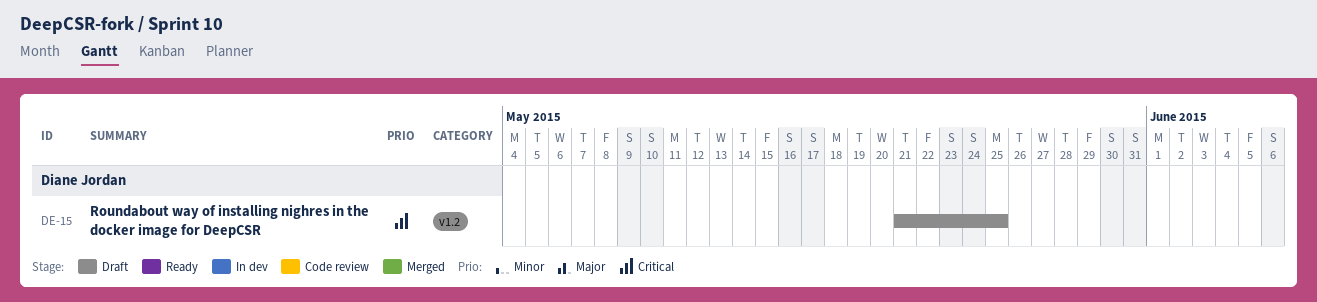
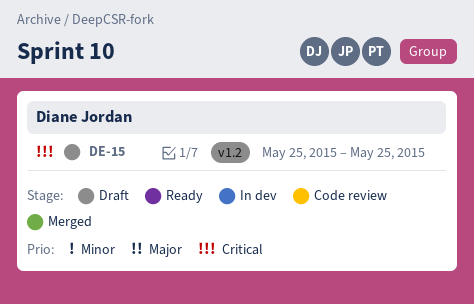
DE-15, start: May 21 -> May 25

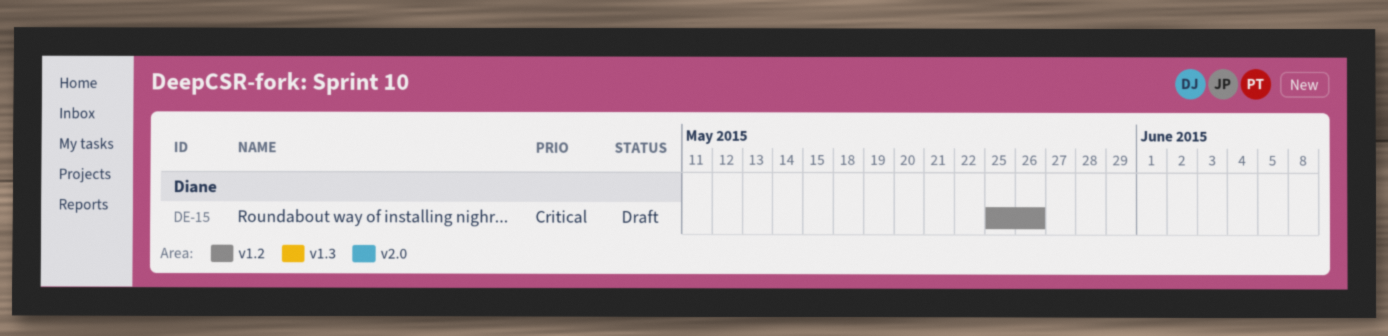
DE-15, due: May 25 -> May 26

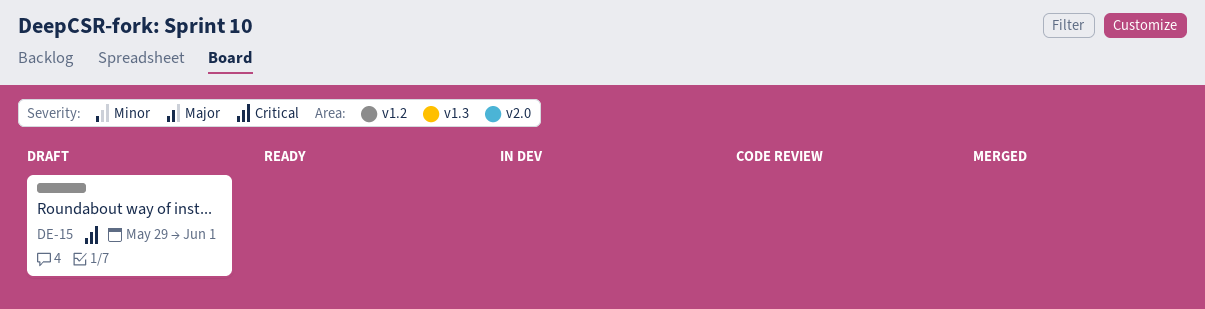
DE-15, start: May 25 -> May 29
DE-15, due: May 26 -> Jun 1

